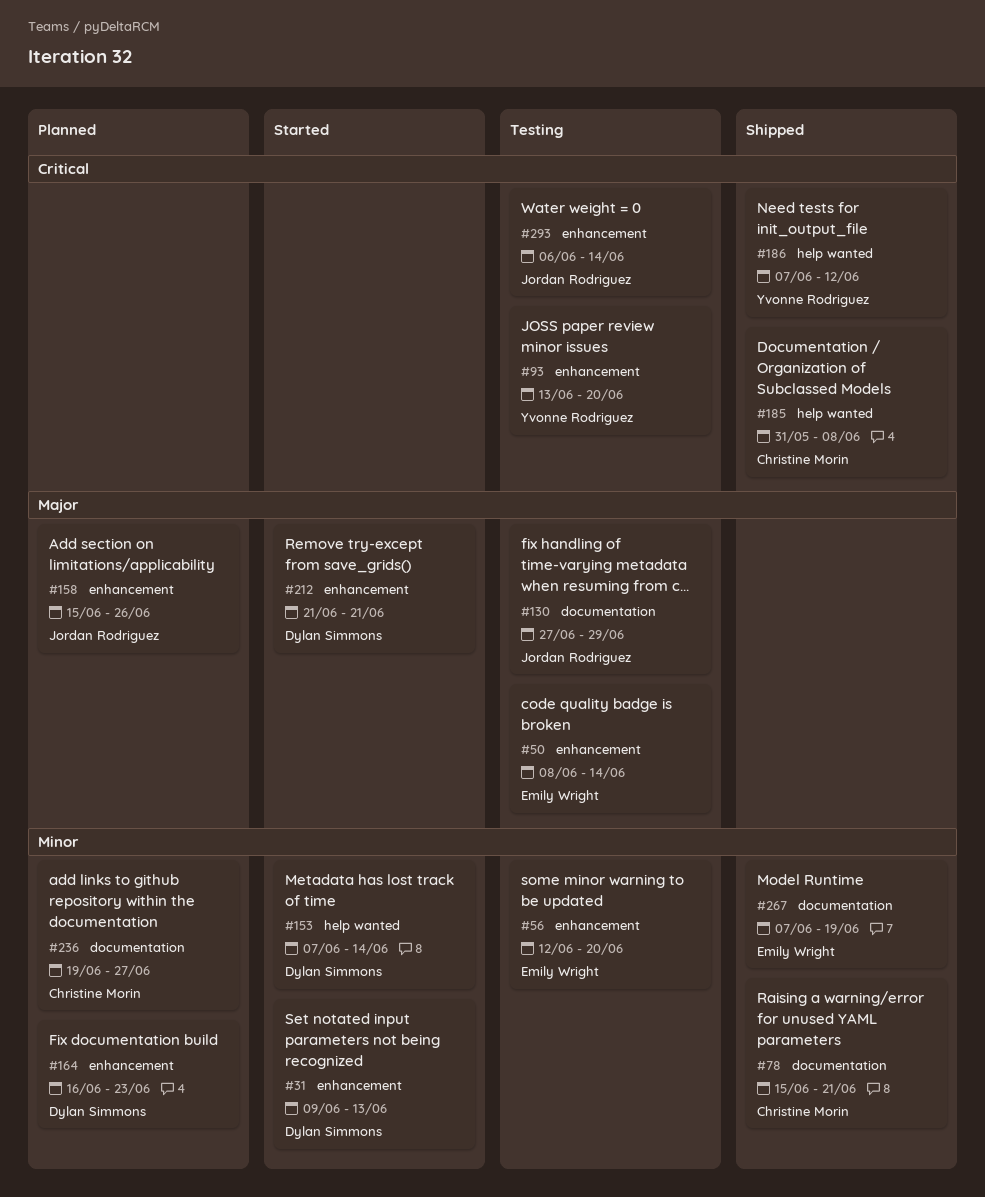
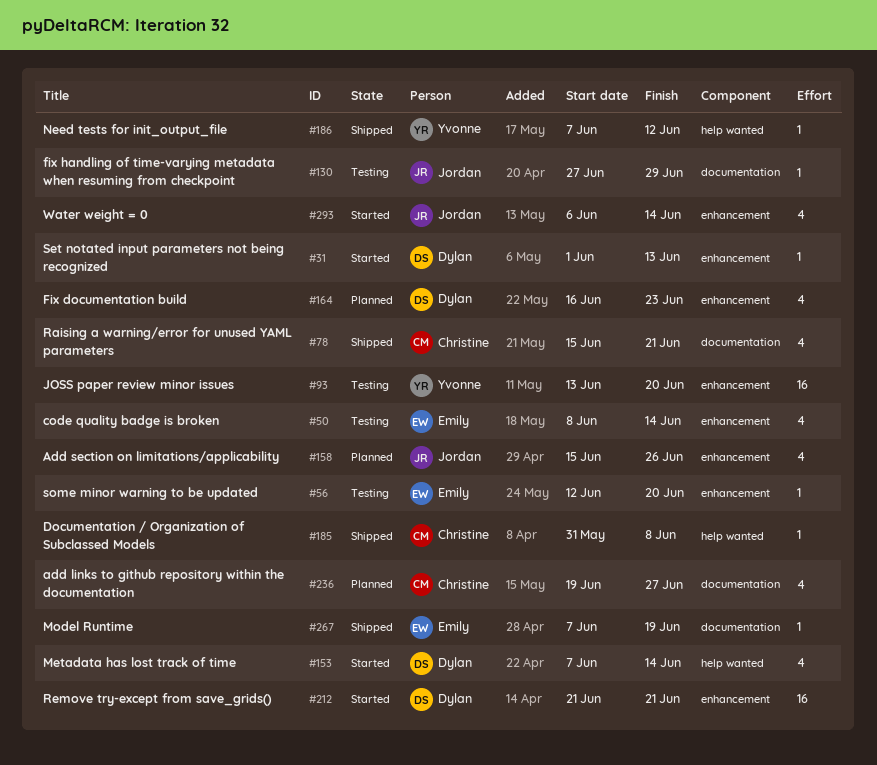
#31, start: Jun 9 -> Jun 1
#293, status: Testing -> Started

